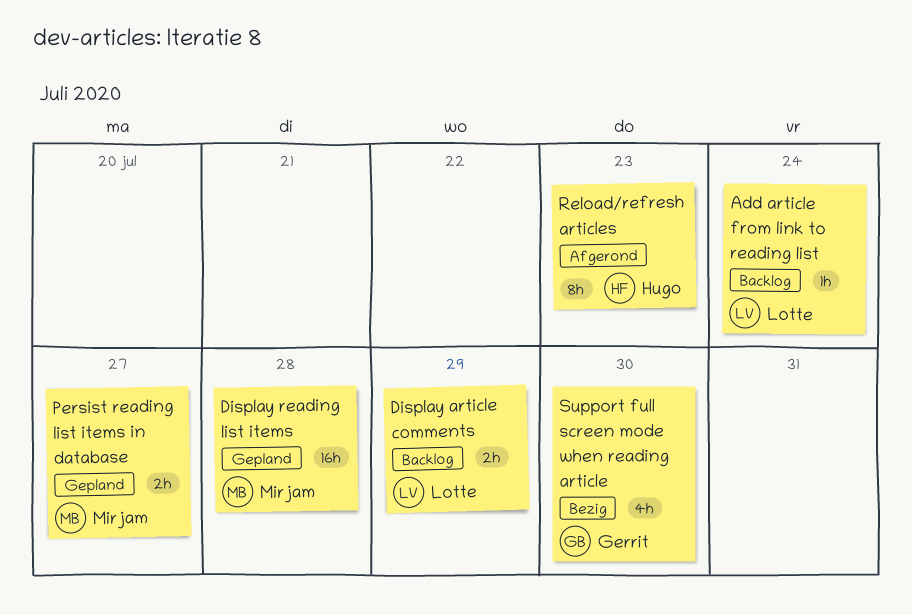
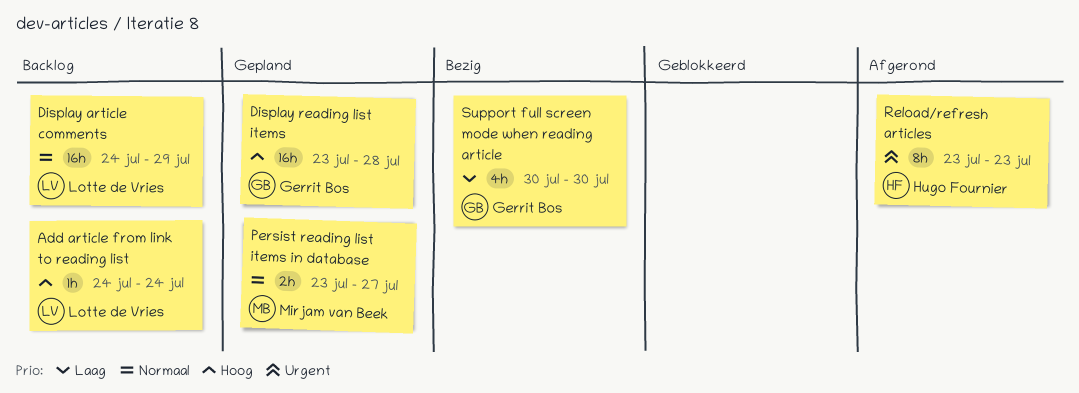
Display article comments, estimate: 2h -> 16h
Display reading list items, owner: Mirjam van Beek -> Gerrit Bos

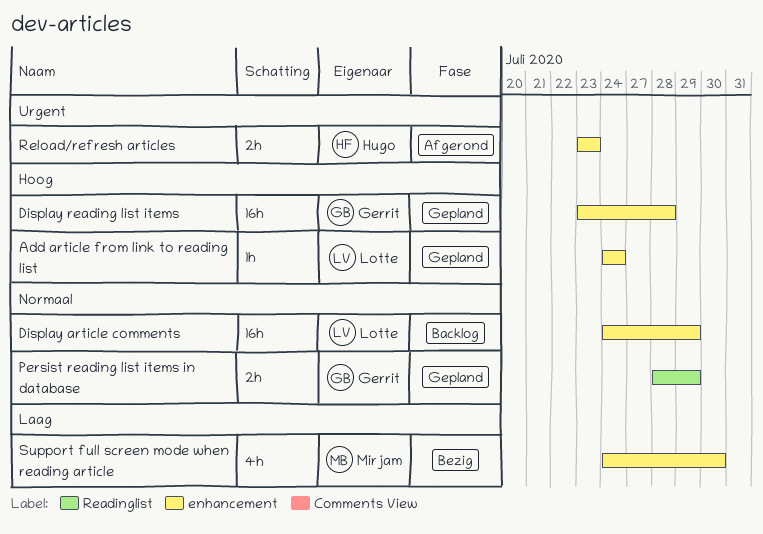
Add article from link to reading list, status: Backlog -> Gepland
Persist reading list items in database, owner: Mirjam van Beek -> Gerrit Bos
Persist reading list items in database, start: Jul 23 -> Jul 28
Persist reading list items in database, due: Jul 27 -> Jul 29
Reload/refresh articles, estimate: 8h -> 2h
Support full screen mode when reading article, owner: Gerrit Bos -> Mirjam van Beek
Support full screen mode when reading article, start: Jul 30 -> Jul 24

